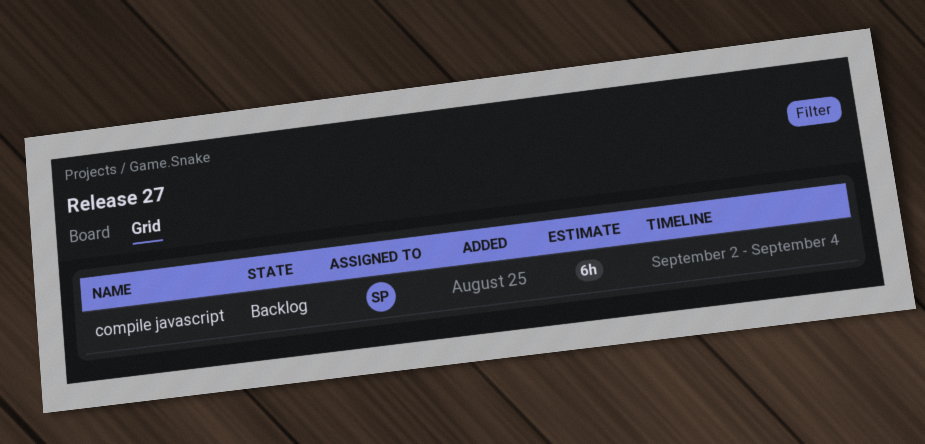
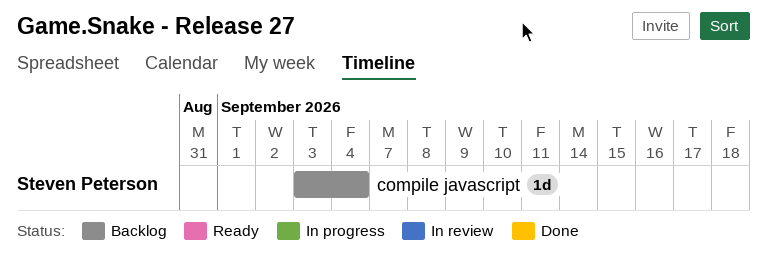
compile javascript, estimate: 6h -> 1d
compile javascript, start: Sep 2 -> Sep 3

